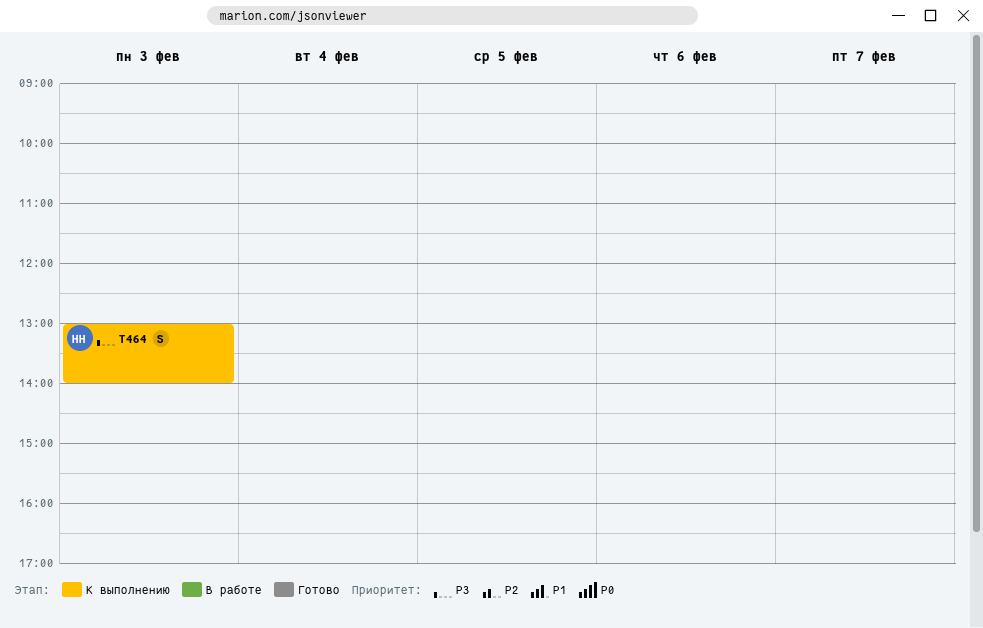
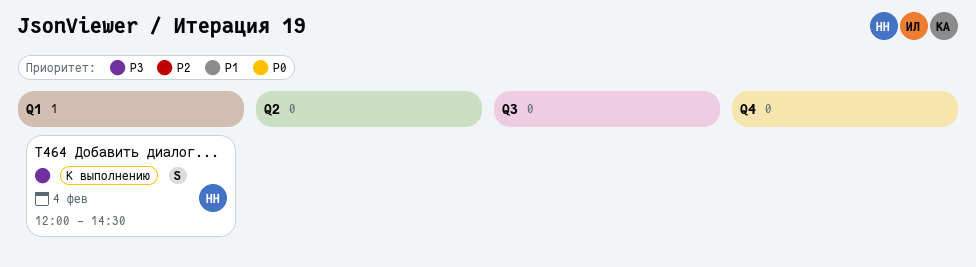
T464, day: Feb 3 -> Feb 4
T464, begins: 13:00 -> 12:00
T464, ends: 14:00 -> 14:30

